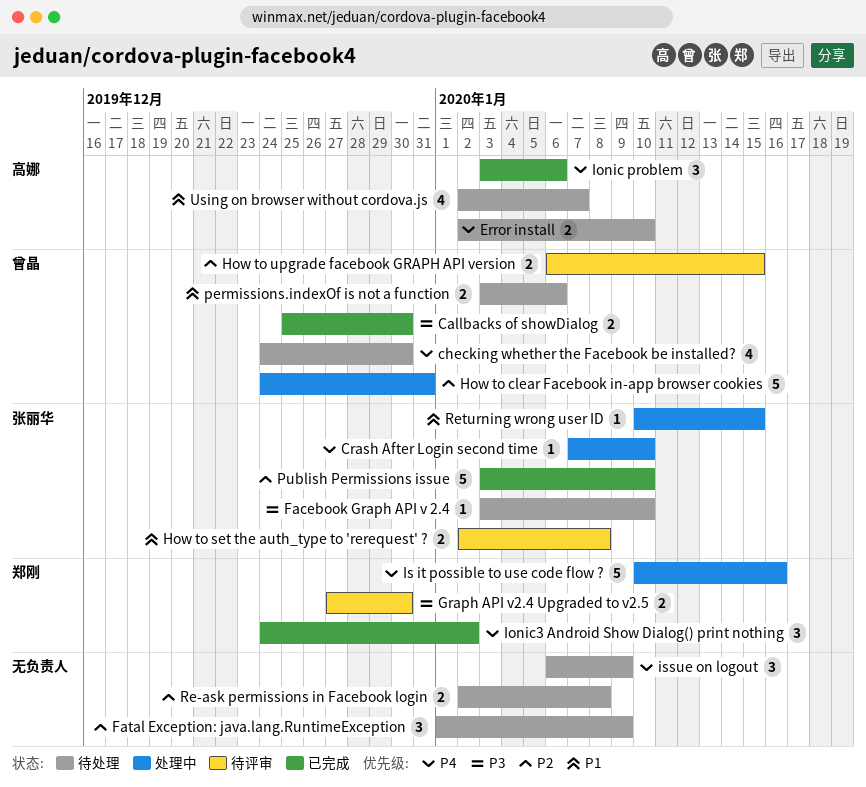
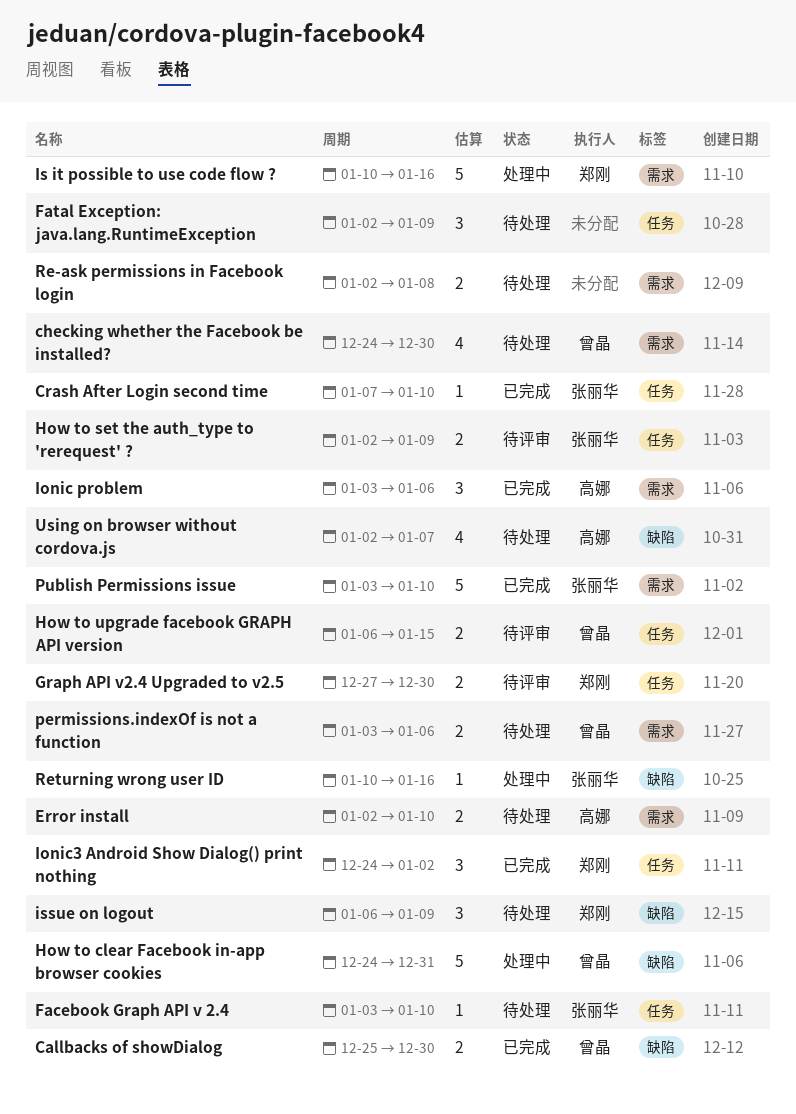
Crash After Login second time, status: 处理中 -> 已完成
Fatal Exception: java.lang.RuntimeException, start: Jan 1 -> Jan 2
How to set the auth_type to 'rerequest' ?, due: Jan 8 -> Jan 9
issue on logout, owner: none -> 郑刚
Returning wrong user ID, due: Jan 15 -> Jan 16

